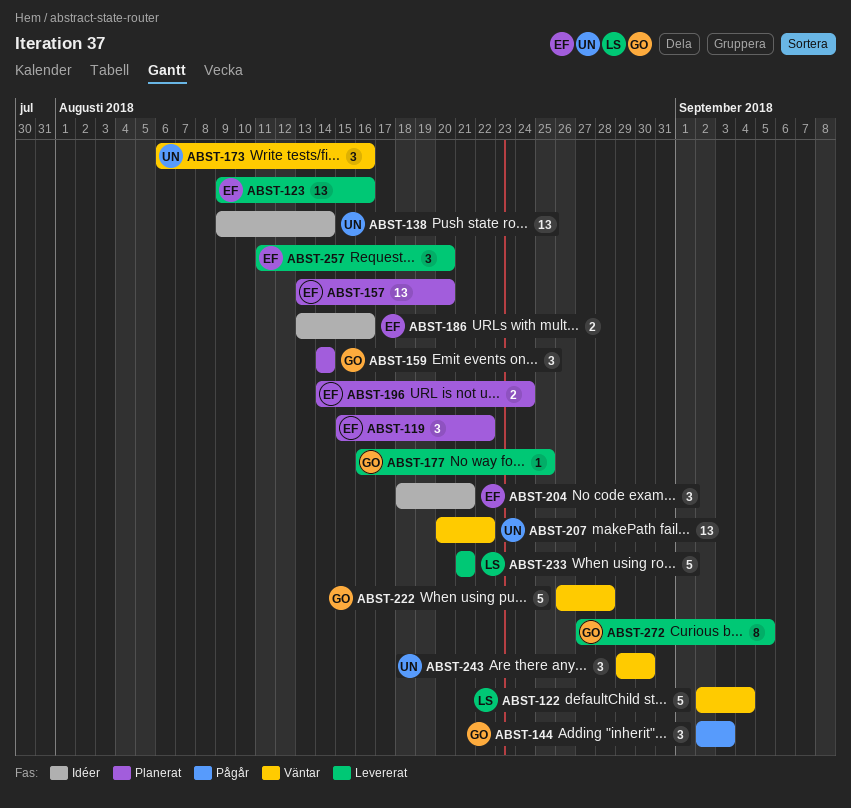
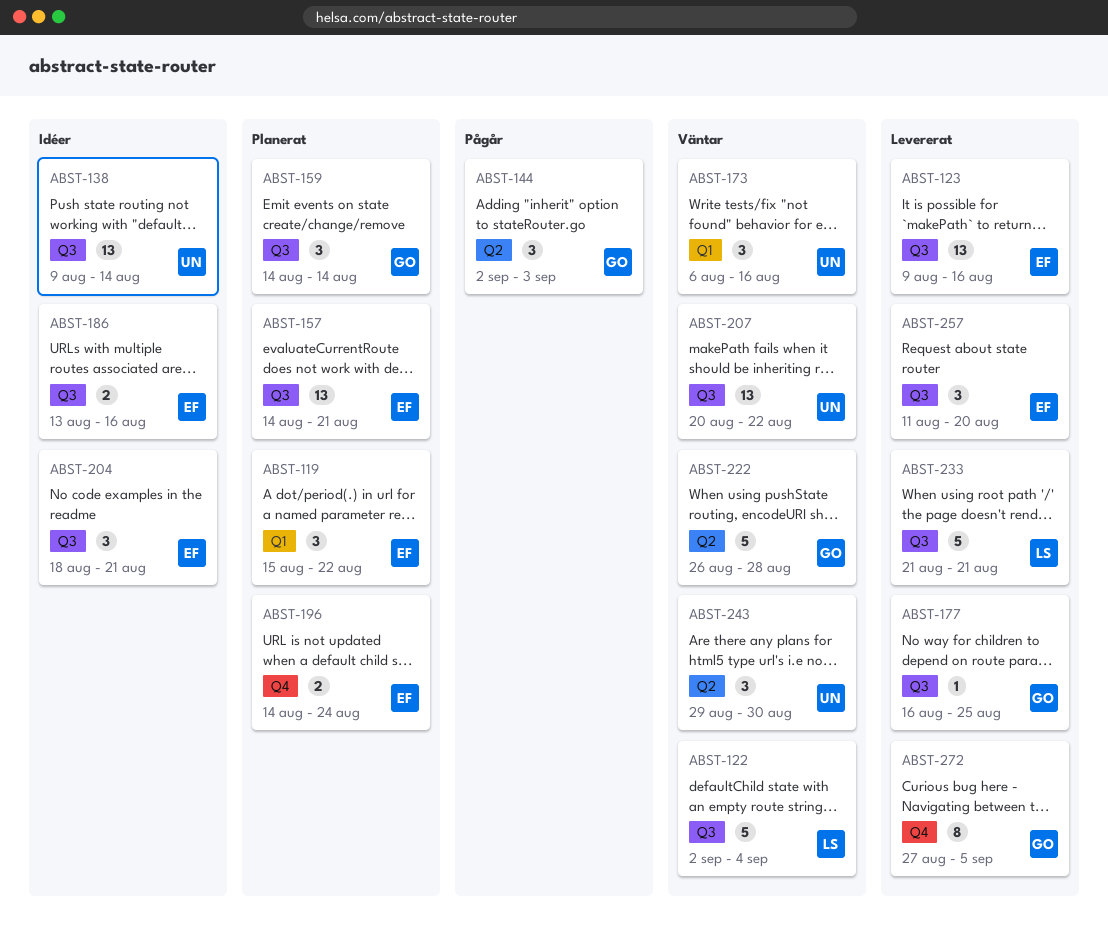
ABST-157, start: Aug 13 -> Aug 14
ABST-157, due: Aug 20 -> Aug 21

